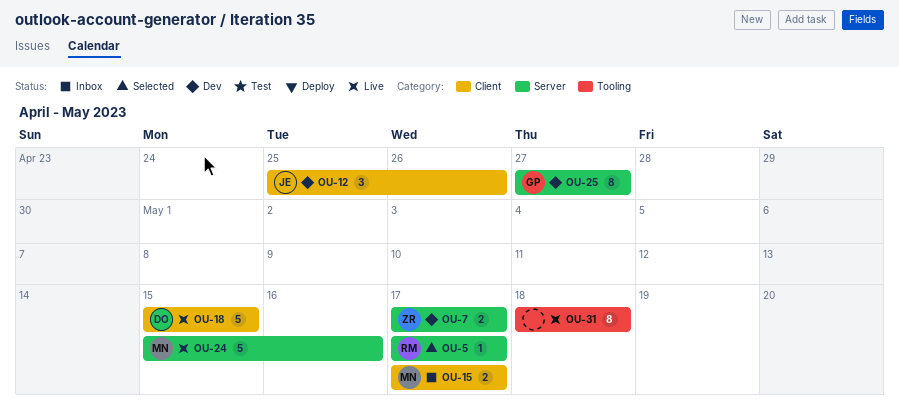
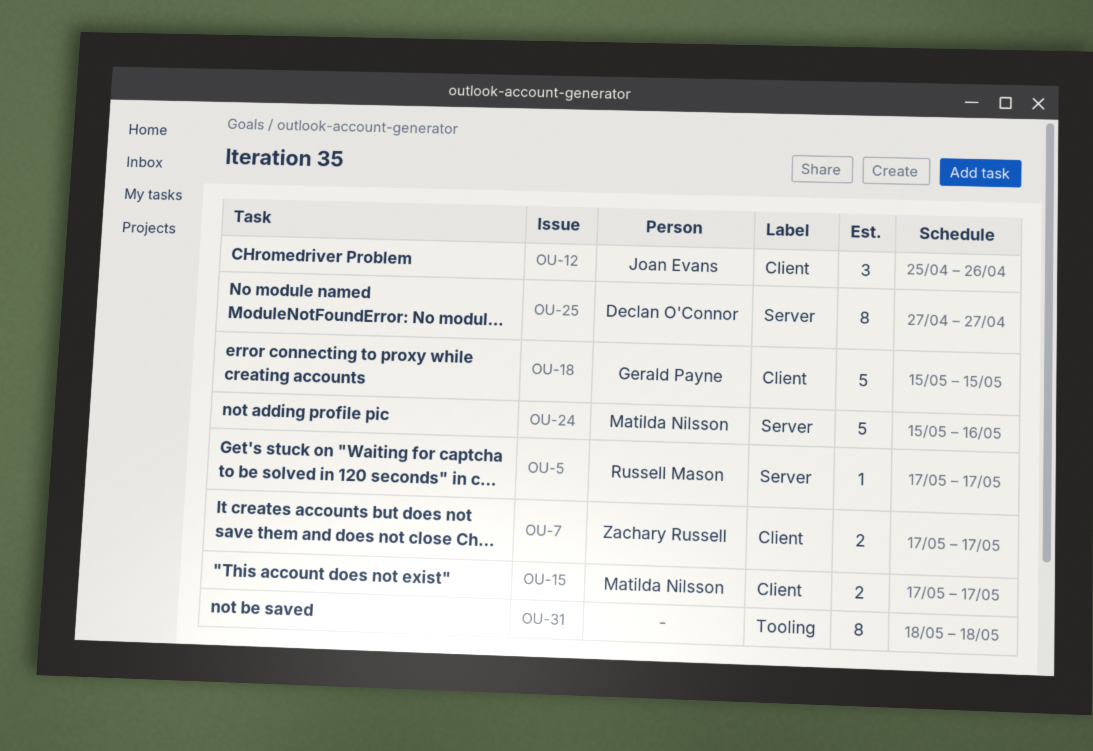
OU-7, label: Server -> Client
OU-18, owner: Declan O'Connor -> Gerald Payne
OU-25, owner: Gerald Payne -> Declan O'Connor

